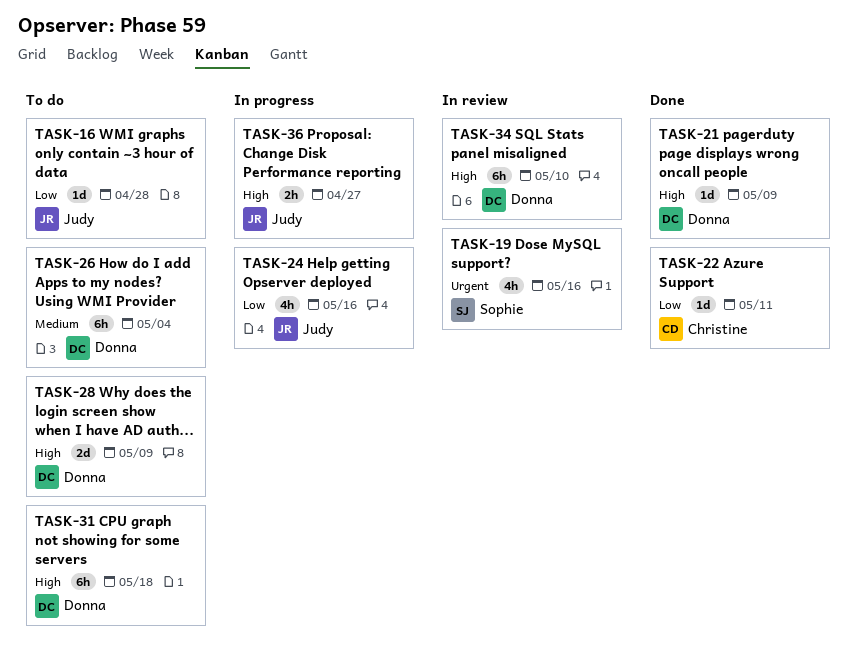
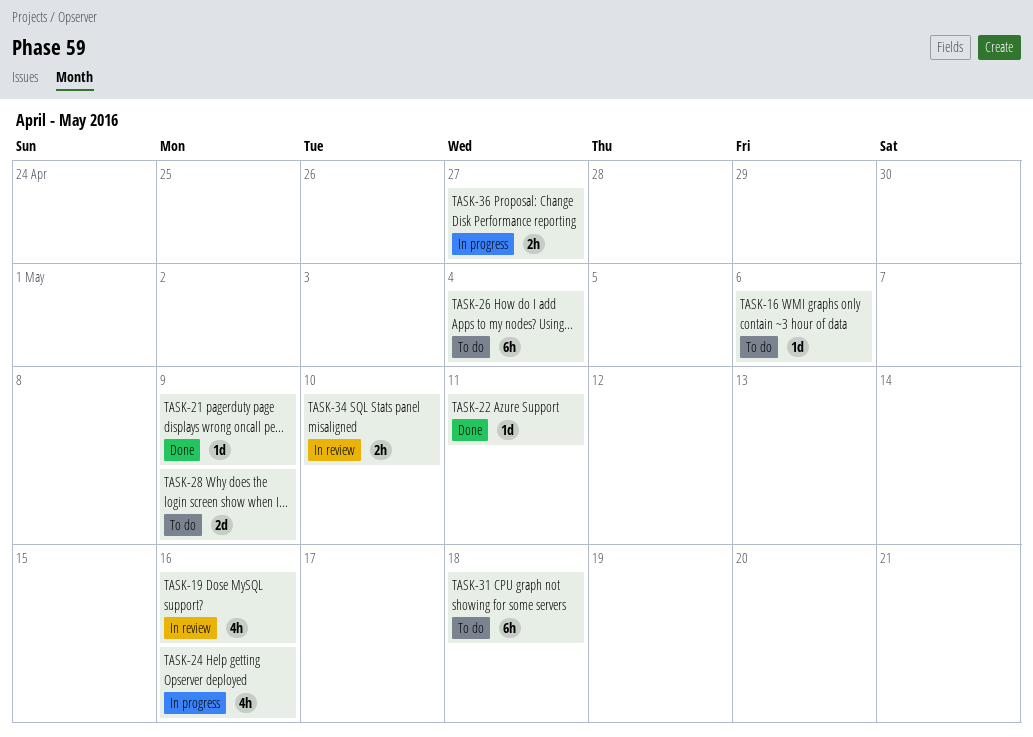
TASK-16, due: Apr 28 -> May 6
TASK-34, estimate: 6h -> 2h

